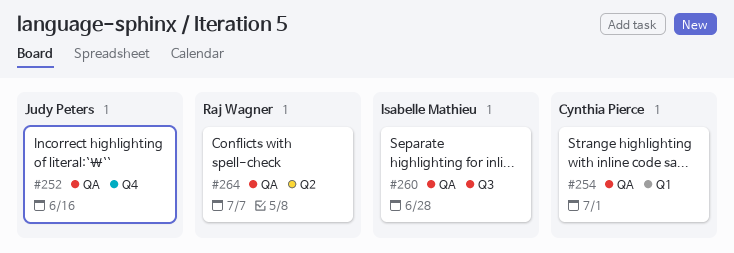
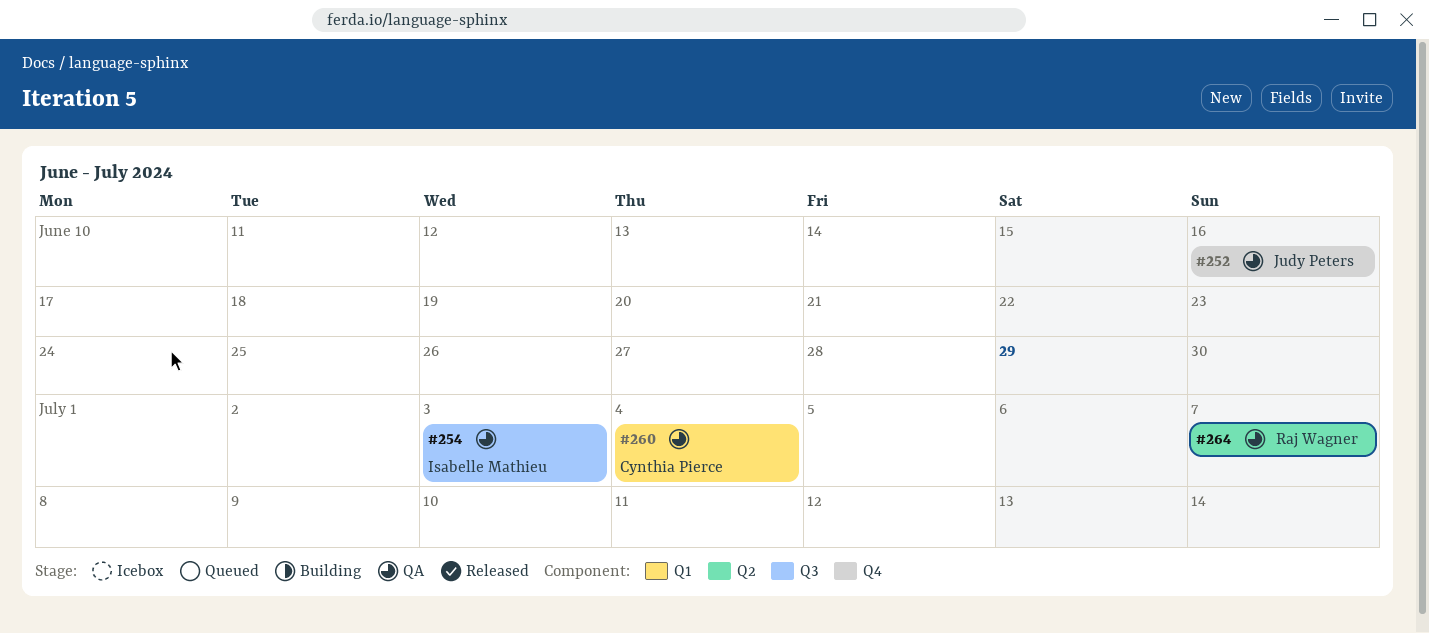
#254, owner: Cynthia Pierce -> Isabelle Mathieu
#254, label: Q1 -> Q3
#254, due: Jul 1 -> Jul 3
#260, owner: Isabelle Mathieu -> Cynthia Pierce
#260, label: Q3 -> Q1
#260, due: Jun 28 -> Jul 4

